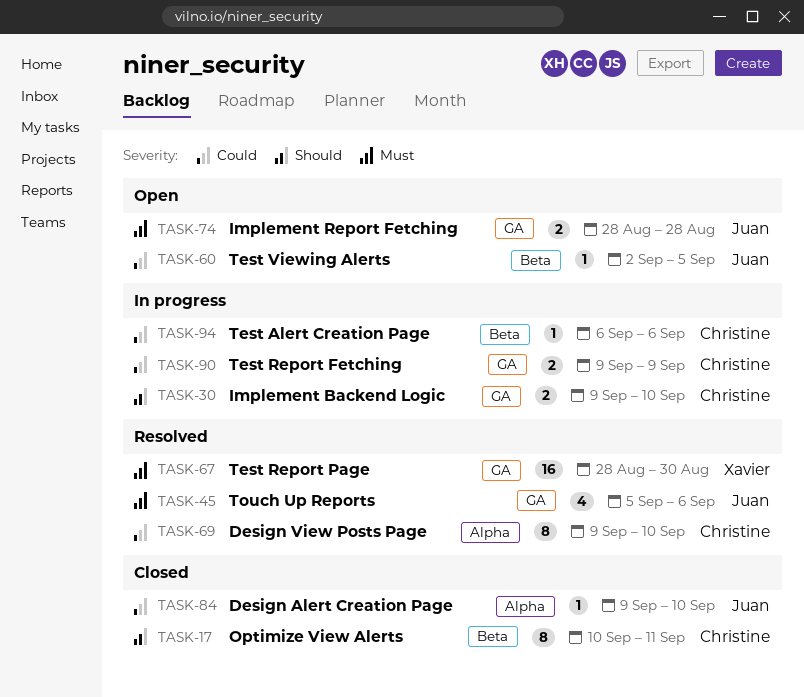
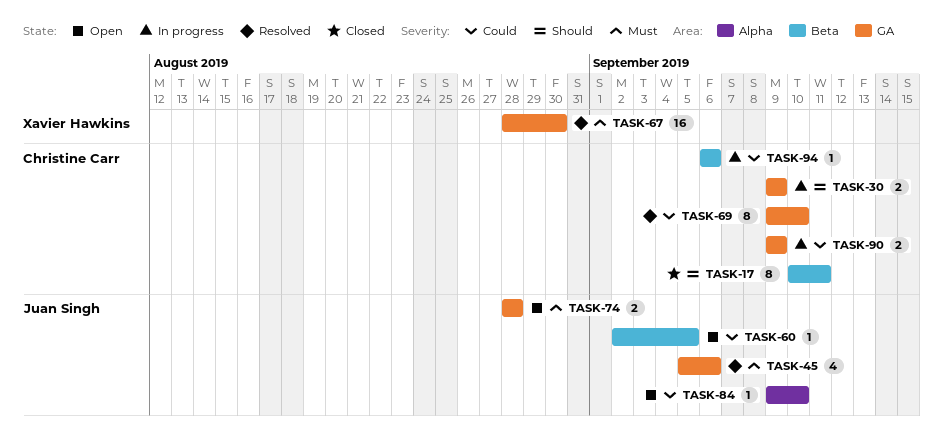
TASK-30, due: Sep 10 -> Sep 9
TASK-69, label: Alpha -> GA
TASK-84, status: Closed -> Open

